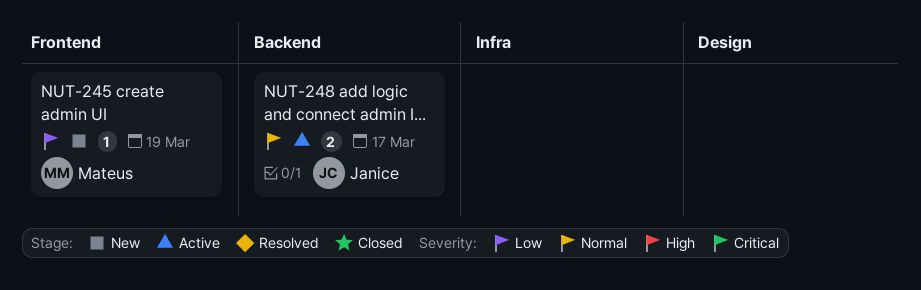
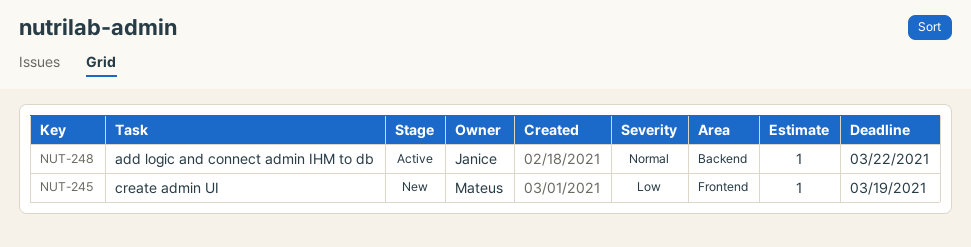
NUT-248, estimate: 2 -> 1
NUT-248, due: Mar 17 -> Mar 22

